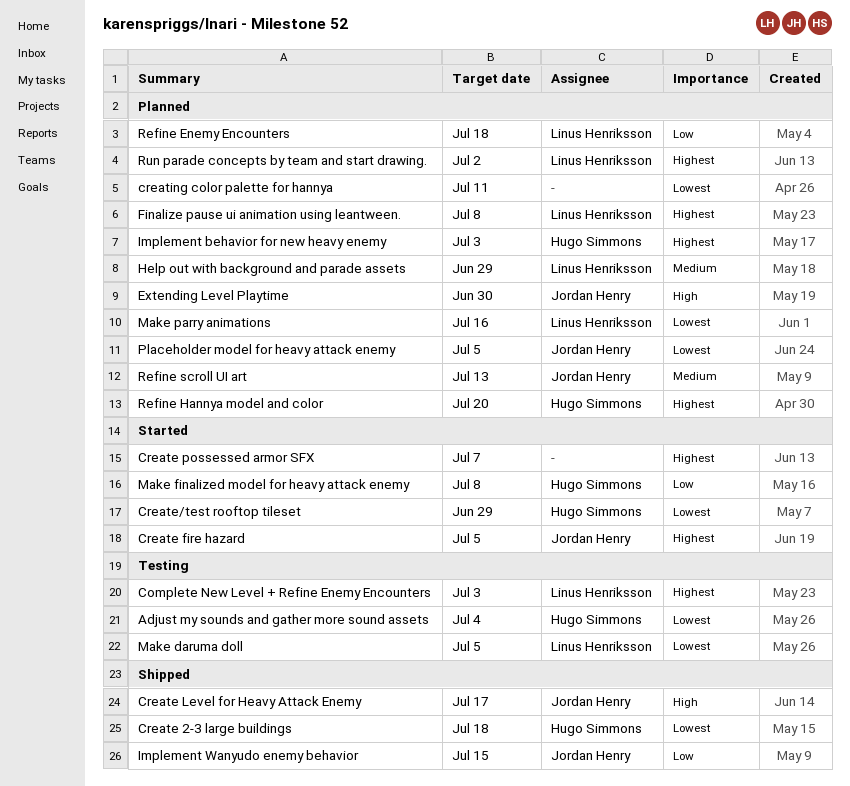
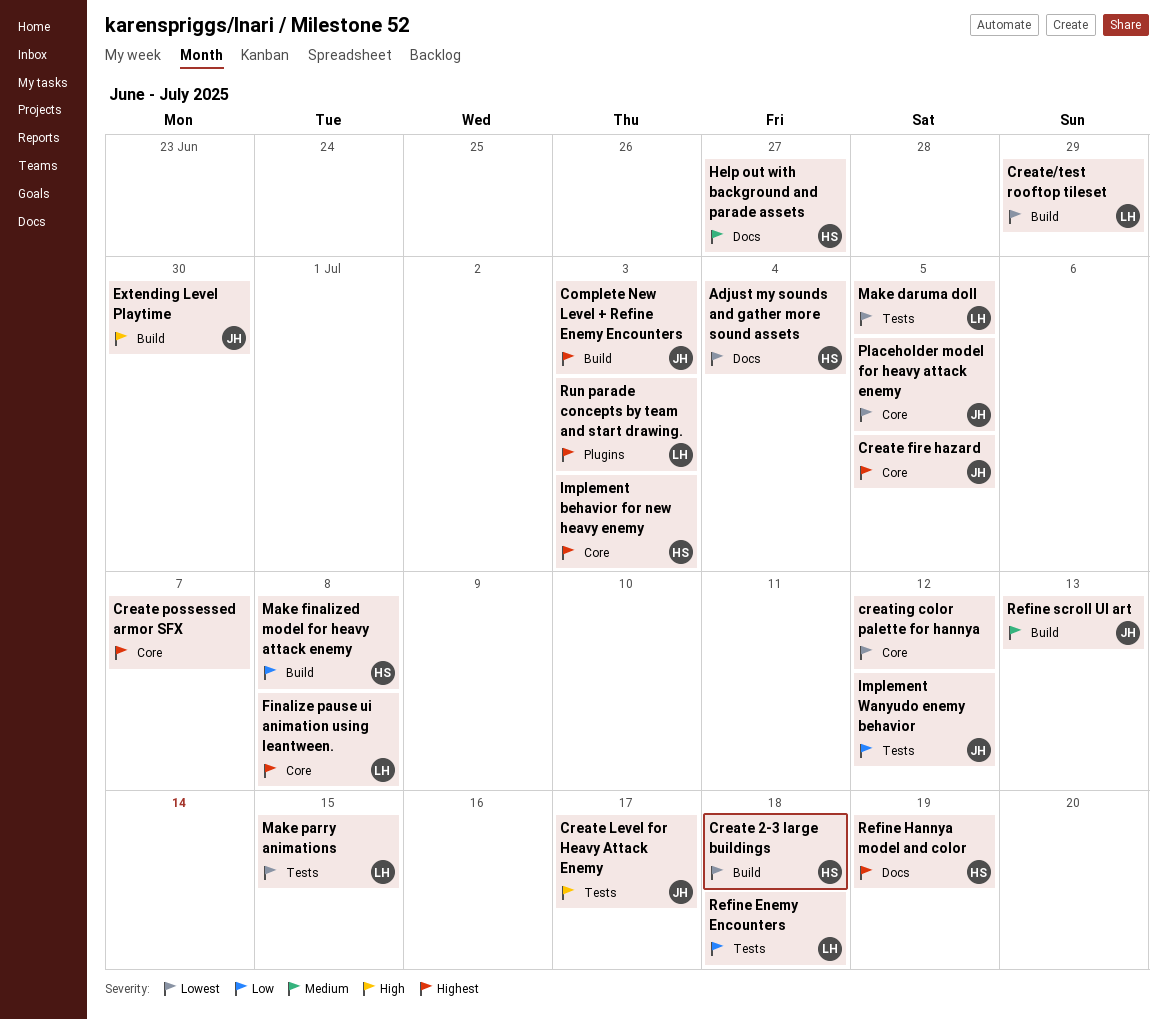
Complete New Level + Refine Enemy Encounters, owner: Linus Henriksson -> Jordan Henry
Create/test rooftop tileset, owner: Hugo Simmons -> Linus Henriksson
creating color palette for hannya, due: Jul 11 -> Jul 12
Help out with background and parade assets, owner: Linus Henriksson -> Hugo Simmons
Help out with background and parade assets, due: Jun 29 -> Jun 27
Implement Wanyudo enemy behavior, due: Jul 15 -> Jul 12
Make parry animations, due: Jul 16 -> Jul 15
Refine Hannya model and color, due: Jul 20 -> Jul 19
Run parade concepts by team and start drawing., due: Jul 2 -> Jul 3

